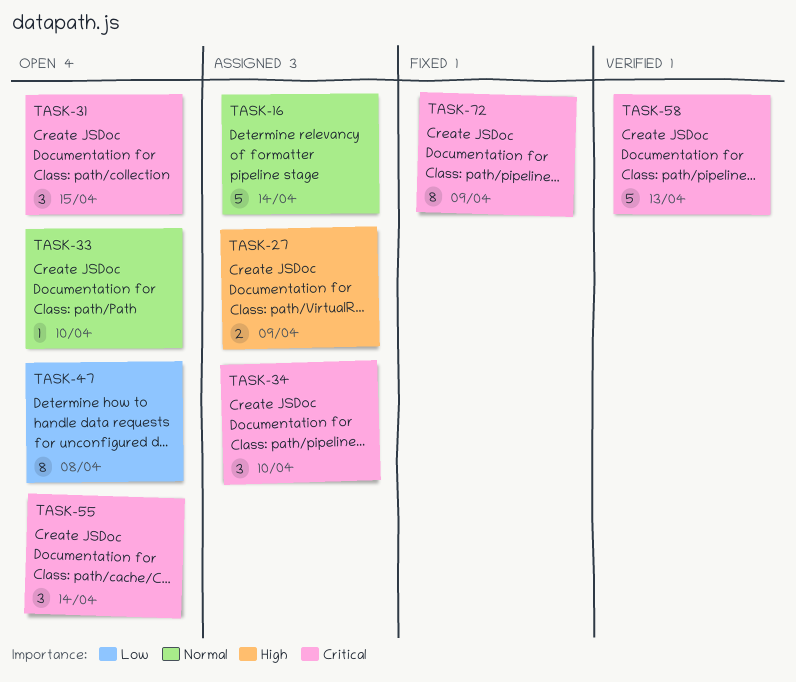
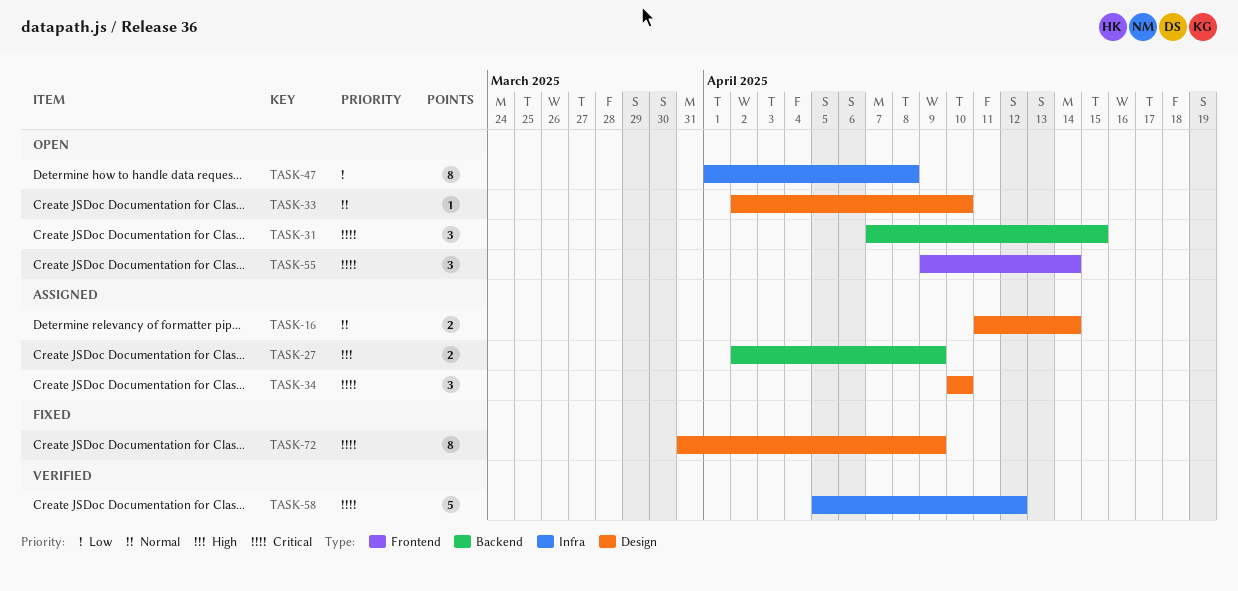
TASK-16, estimate: 5 -> 2
TASK-58, due: Apr 13 -> Apr 12

